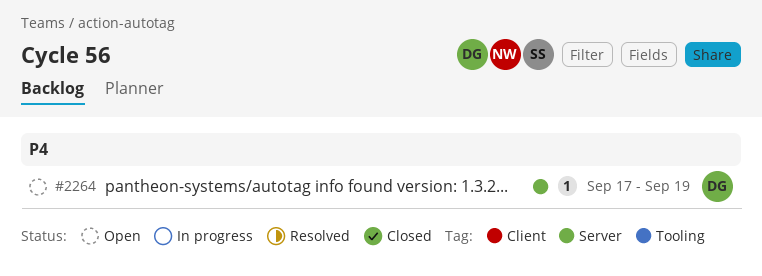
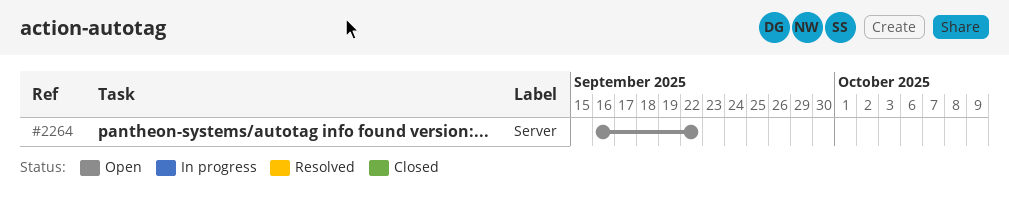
#2264, start: Sep 17 -> Sep 16
#2264, due: Sep 19 -> Sep 22

